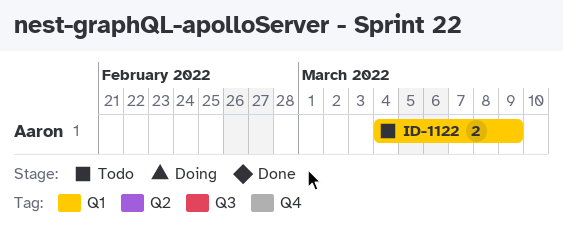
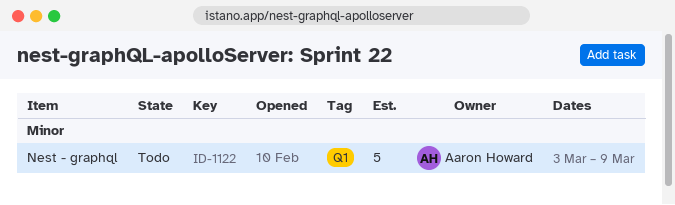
ID-1122, estimate: 2 -> 5
ID-1122, start: Mar 4 -> Mar 3

